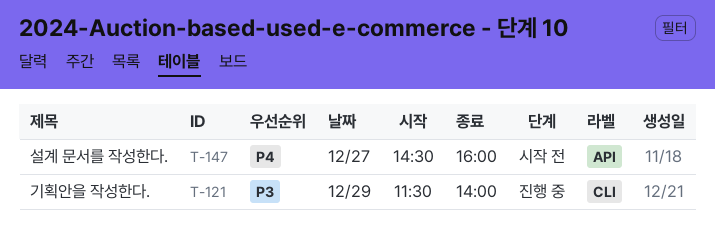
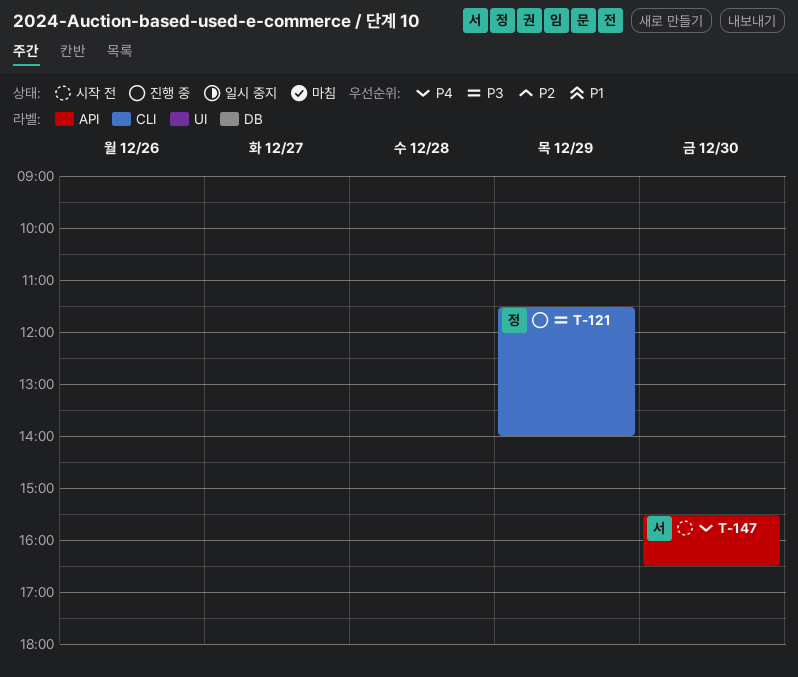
T-147, day: Dec 27 -> Dec 30
T-147, begins: 14:30 -> 15:30
T-147, ends: 16:00 -> 16:30

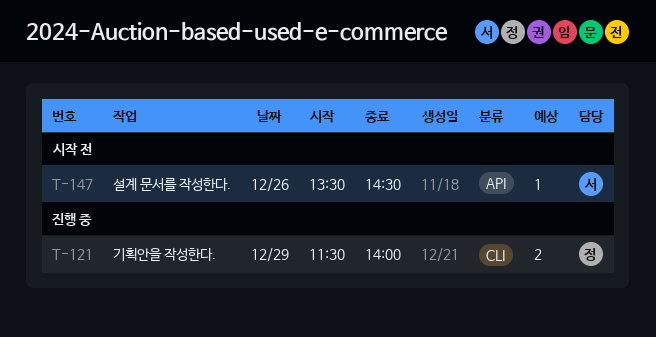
T-147, day: Dec 30 -> Dec 26
T-147, begins: 15:30 -> 13:30
T-147, ends: 16:30 -> 14:30

